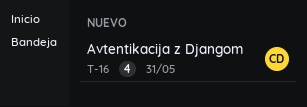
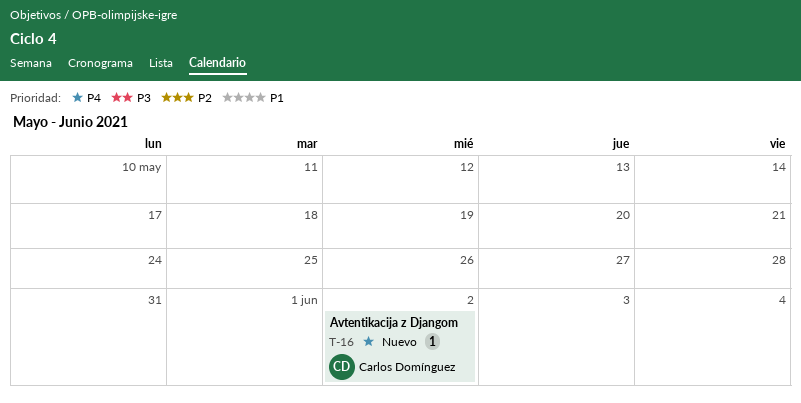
T-16, estimate: 4 -> 1
T-16, due: May 31 -> Jun 2

